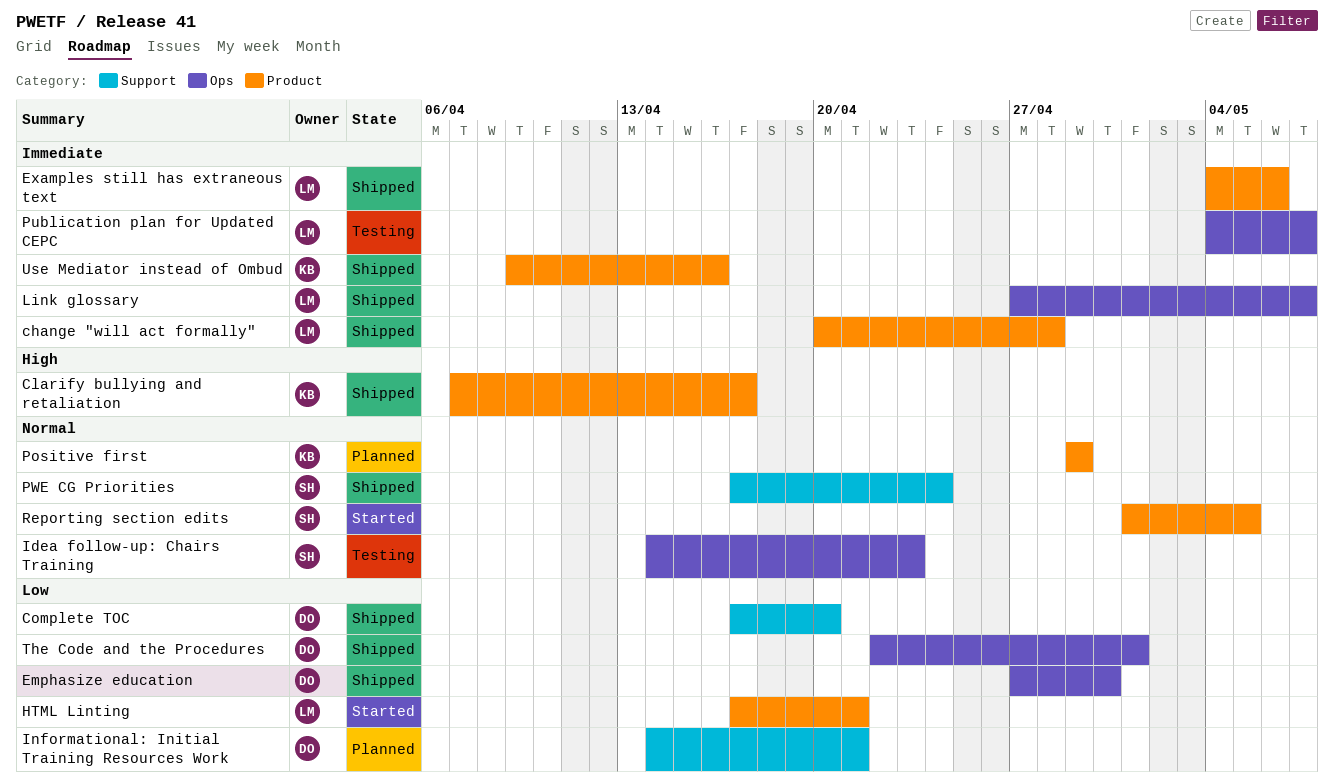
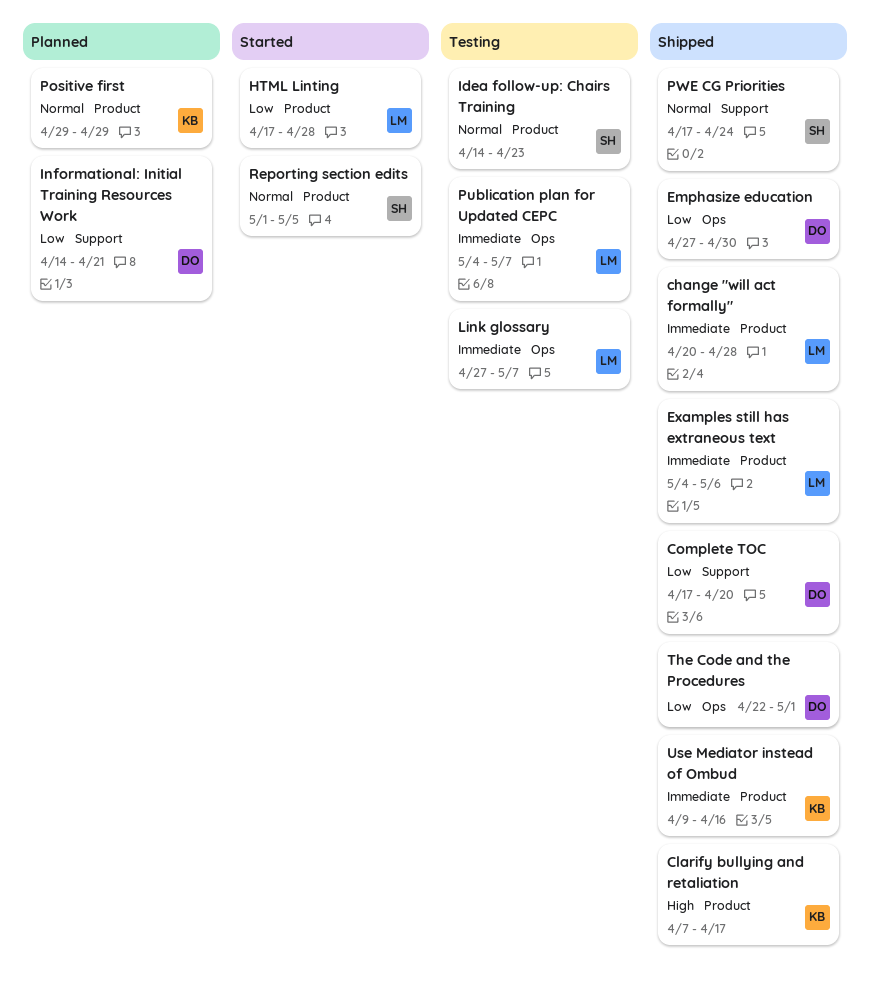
HTML Linting, due: Apr 21 -> Apr 28
Idea follow-up: Chairs Training, label: Ops -> Product
Link glossary, status: Shipped -> Testing

